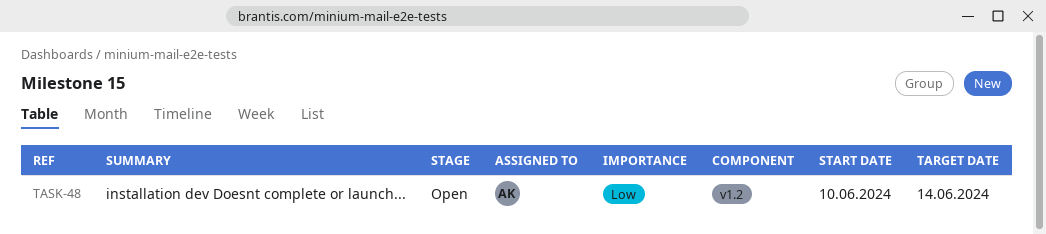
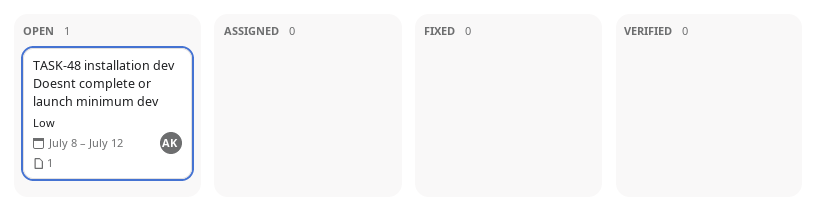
TASK-48, start: Jun 10 -> Jul 8
TASK-48, due: Jun 14 -> Jul 12

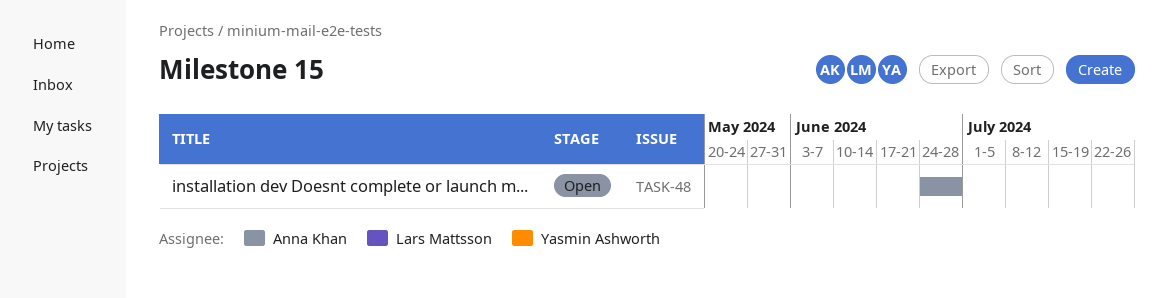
TASK-48, start: Jul 8 -> Jun 24
TASK-48, due: Jul 12 -> Jun 28

